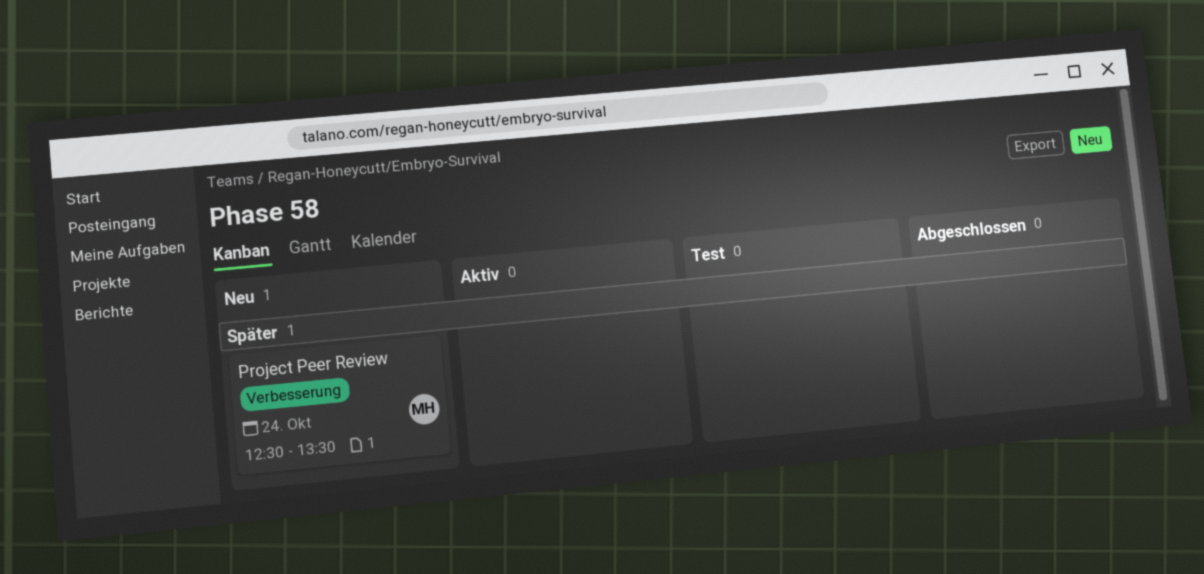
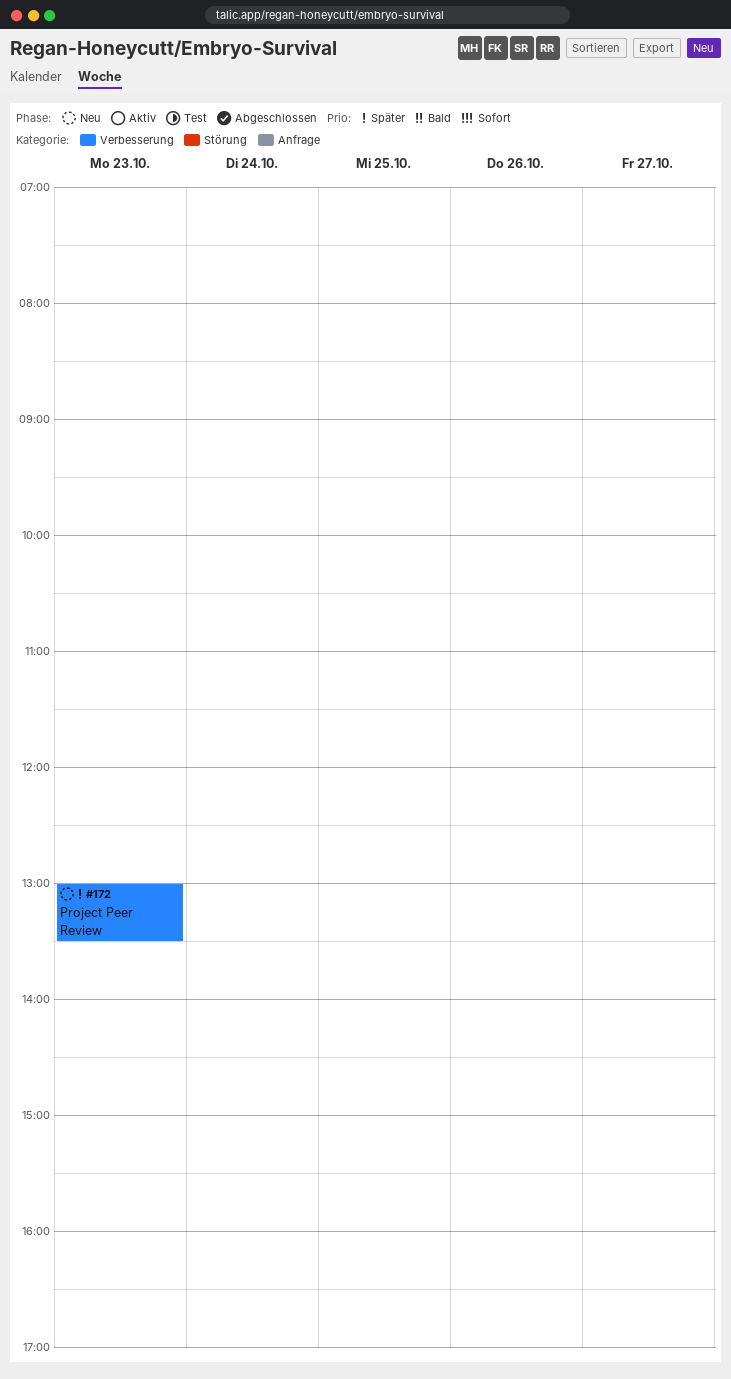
Project Peer Review, day: Oct 24 -> Oct 23
Project Peer Review, begins: 12:30 -> 13:00

